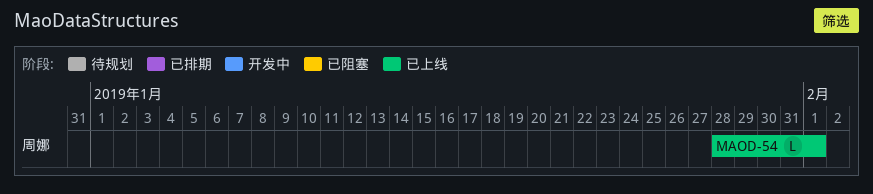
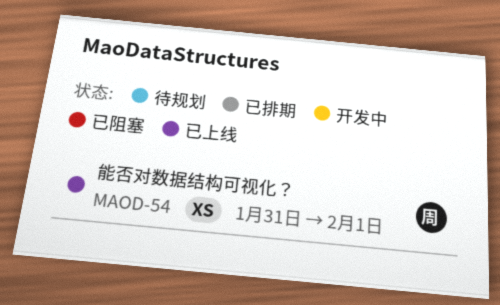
MAOD-54, estimate: L -> XS
MAOD-54, start: Jan 28 -> Jan 31

